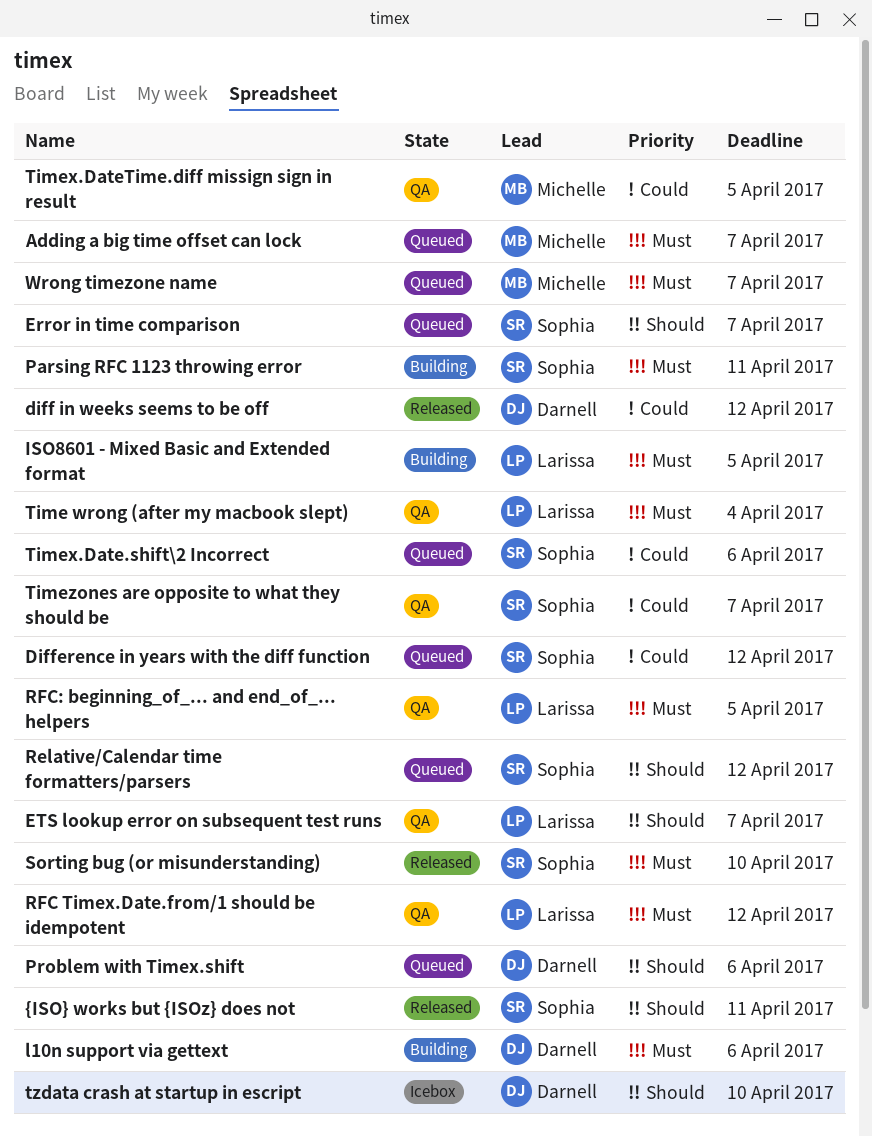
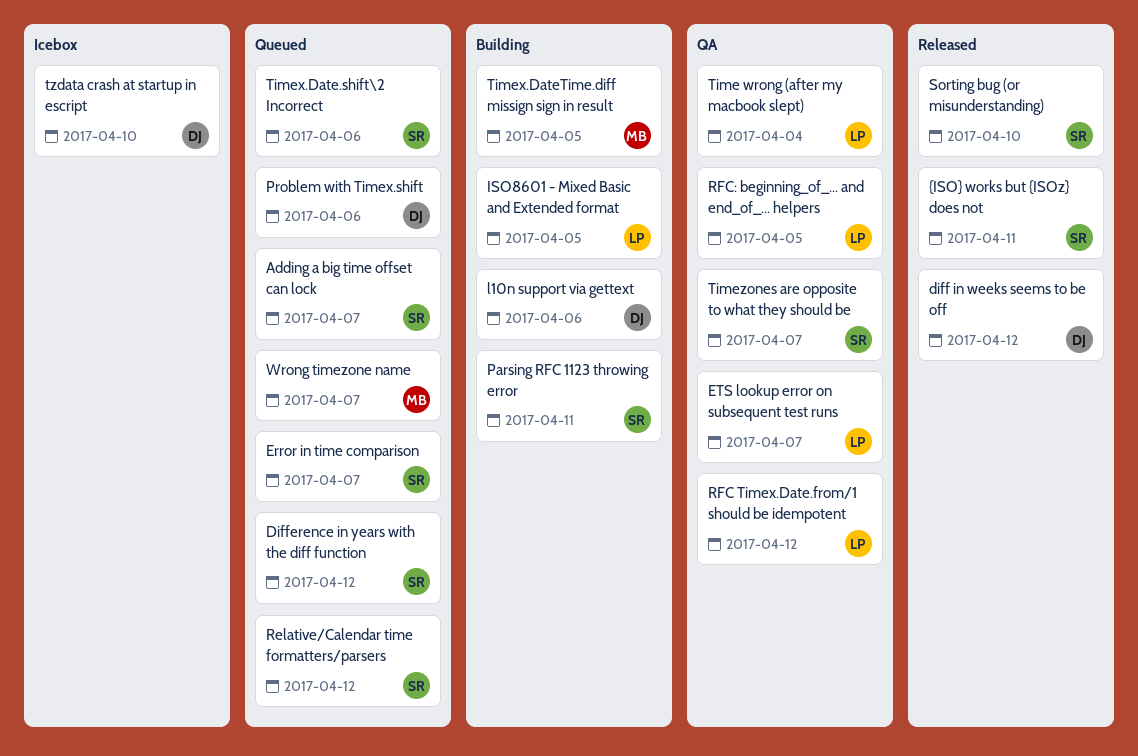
Adding a big time offset can lock, owner: Michelle -> Sophia
Timex.DateTime.diff missign sign in result, status: QA -> Building

